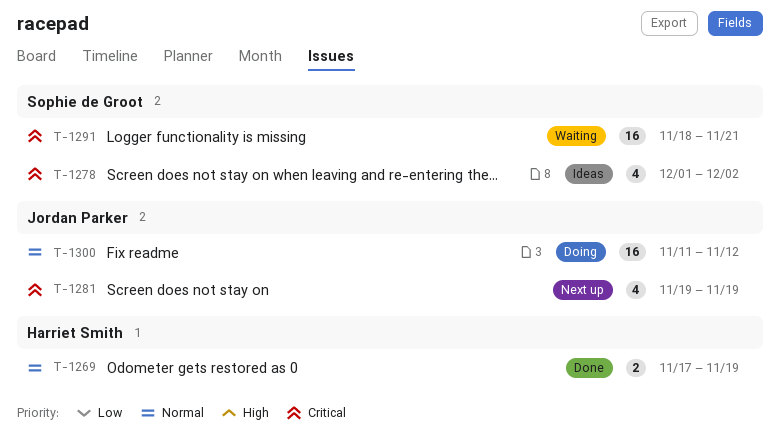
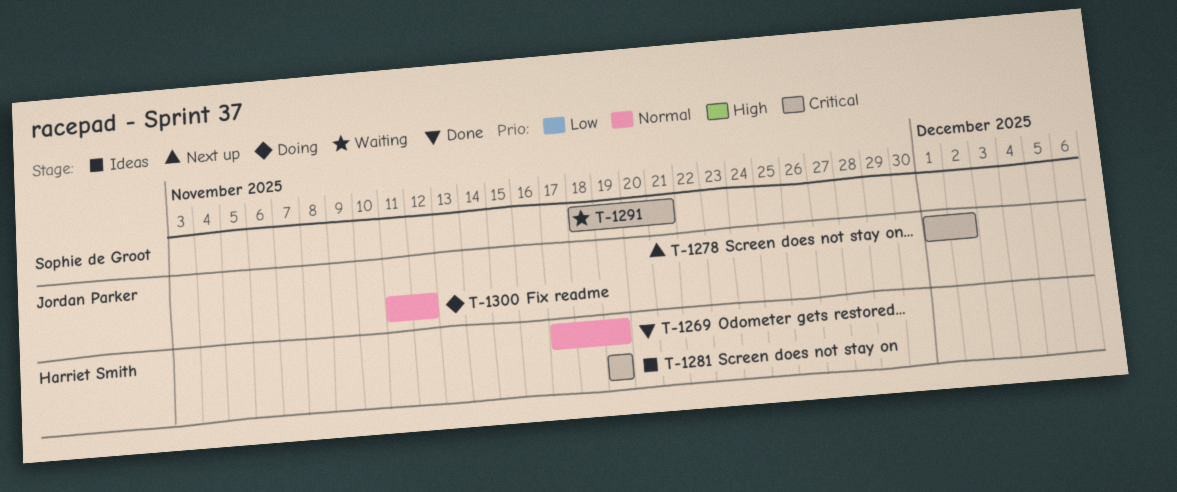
T-1278, status: Ideas -> Next up
T-1278, owner: Sophie de Groot -> Jordan Parker
T-1281, status: Next up -> Ideas
T-1281, owner: Jordan Parker -> Harriet Smith

